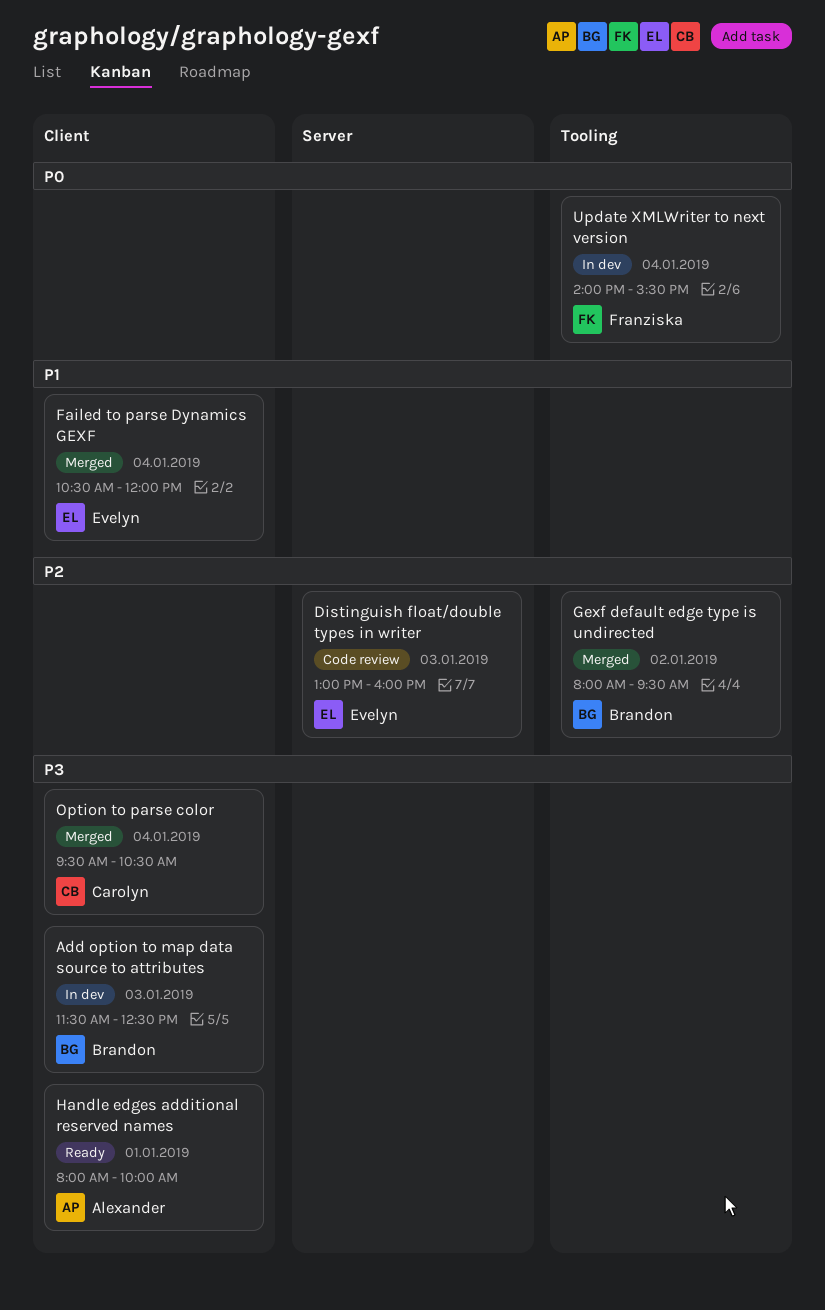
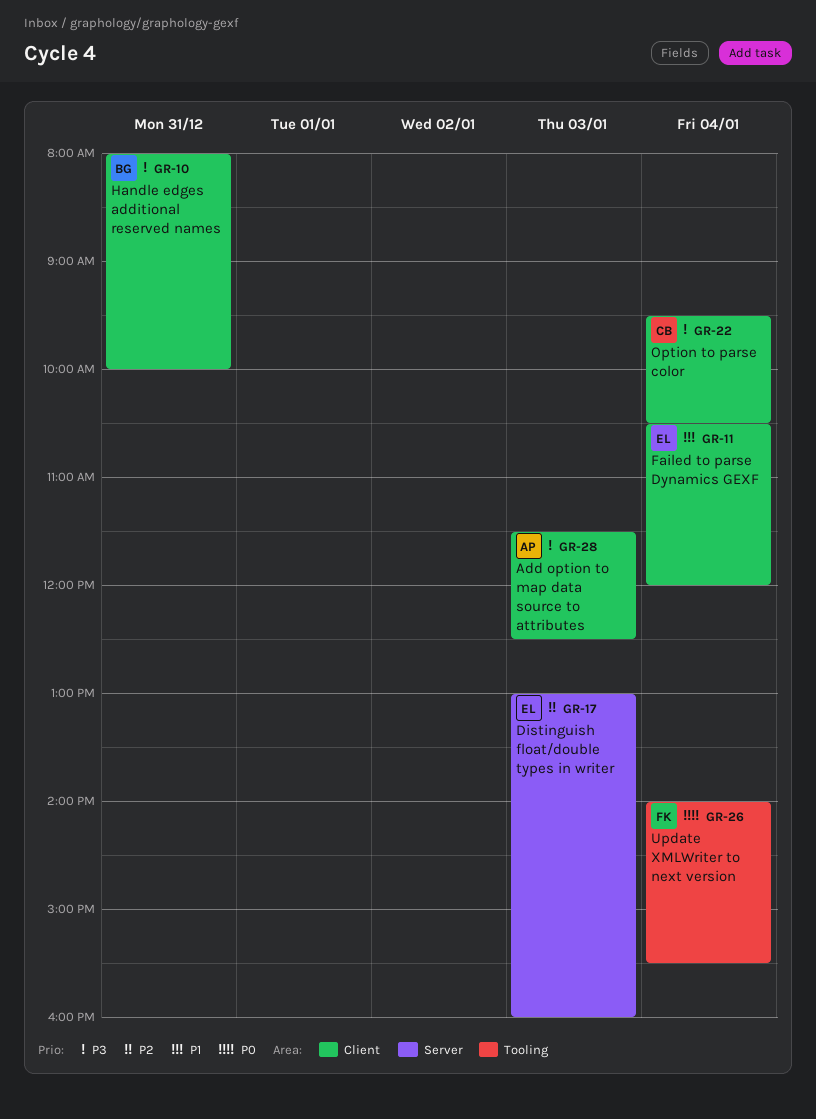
Add option to map data source to attributes, owner: Brandon -> Alexander
Gexf default edge type is undirected: present -> none
Handle edges additional reserved names, owner: Alexander -> Brandon
Handle edges additional reserved names, day: Jan 1 -> Dec 31

